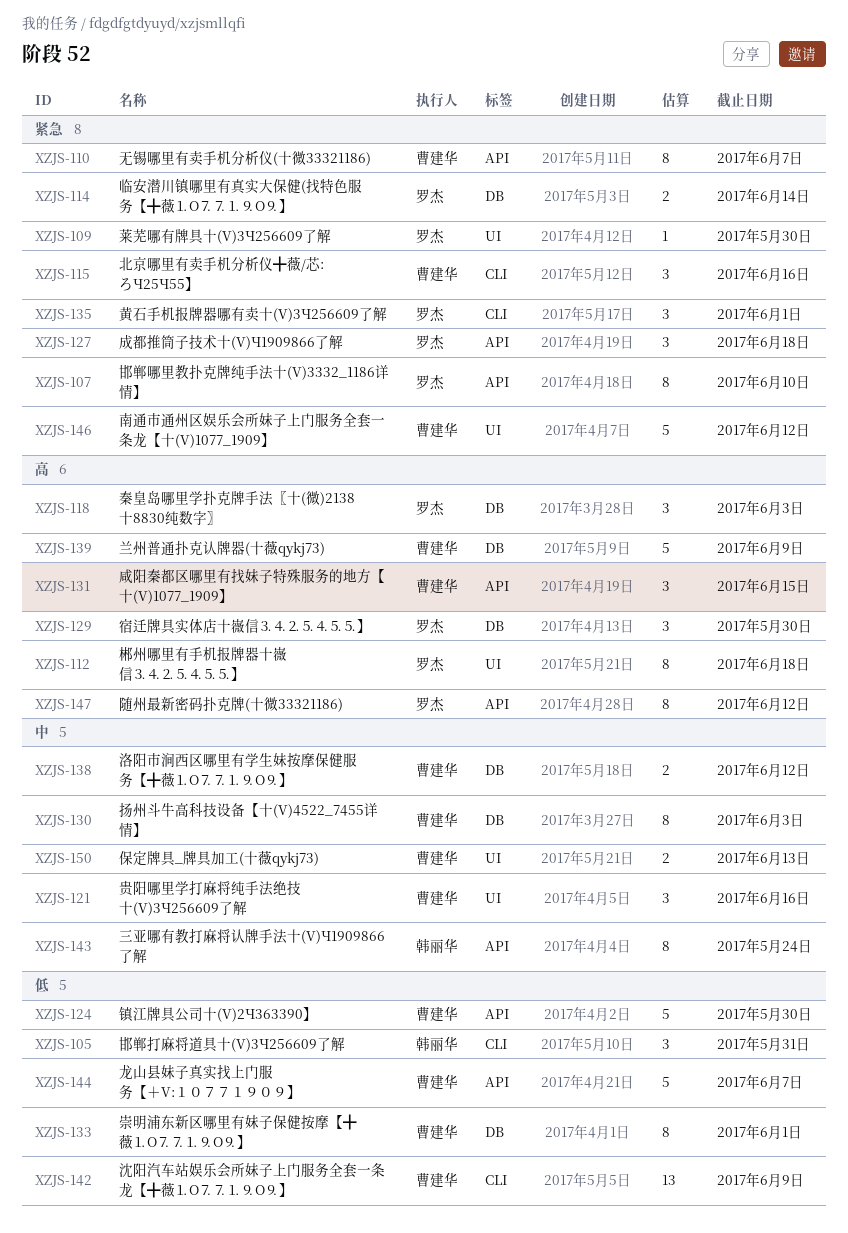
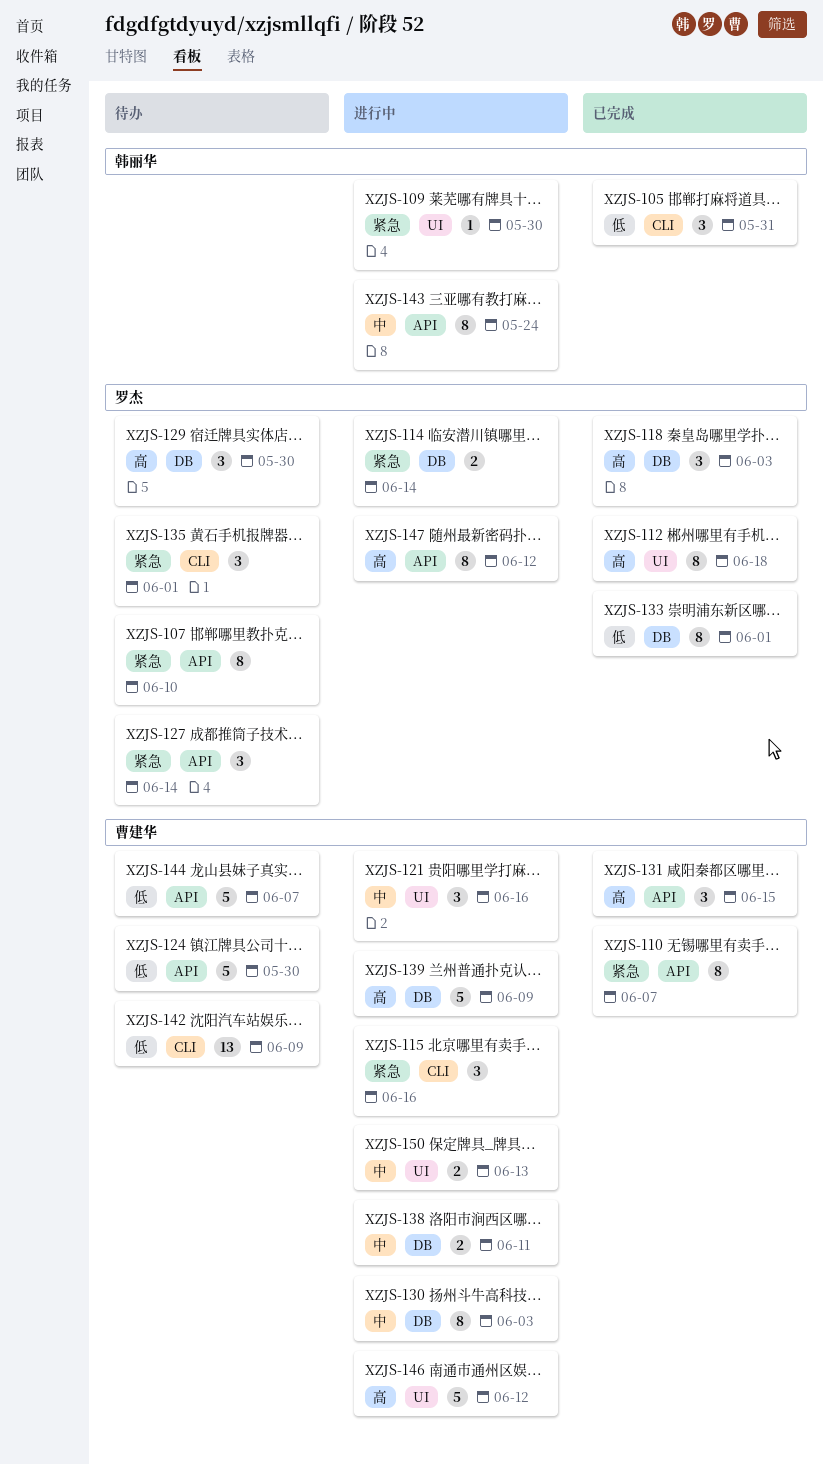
XZJS-109, owner: 罗杰 -> 韩丽华
XZJS-127, due: Jun 18 -> Jun 14
XZJS-133, owner: 曹建华 -> 罗杰
XZJS-138, due: Jun 12 -> Jun 11
XZJS-146, priority: 紧急 -> 高

